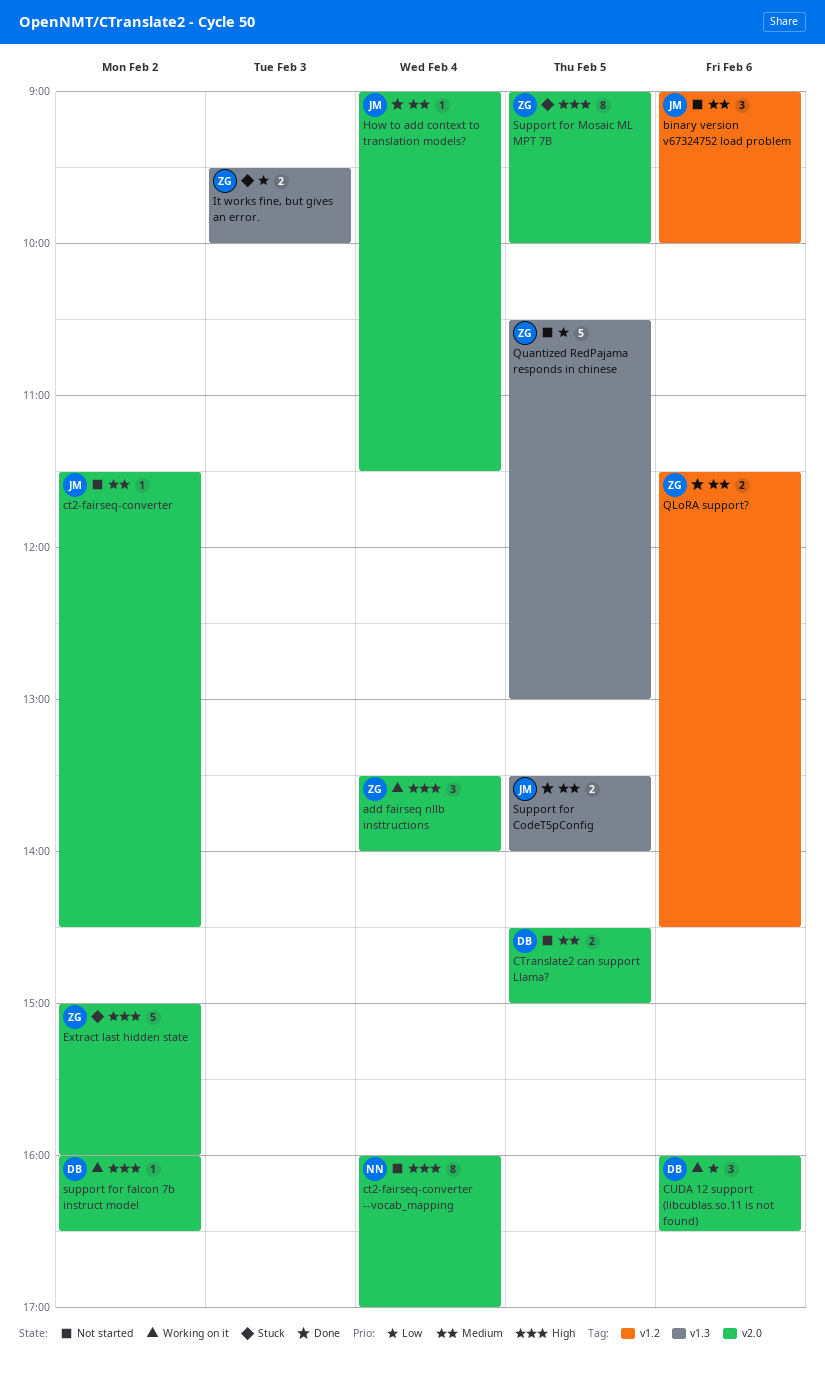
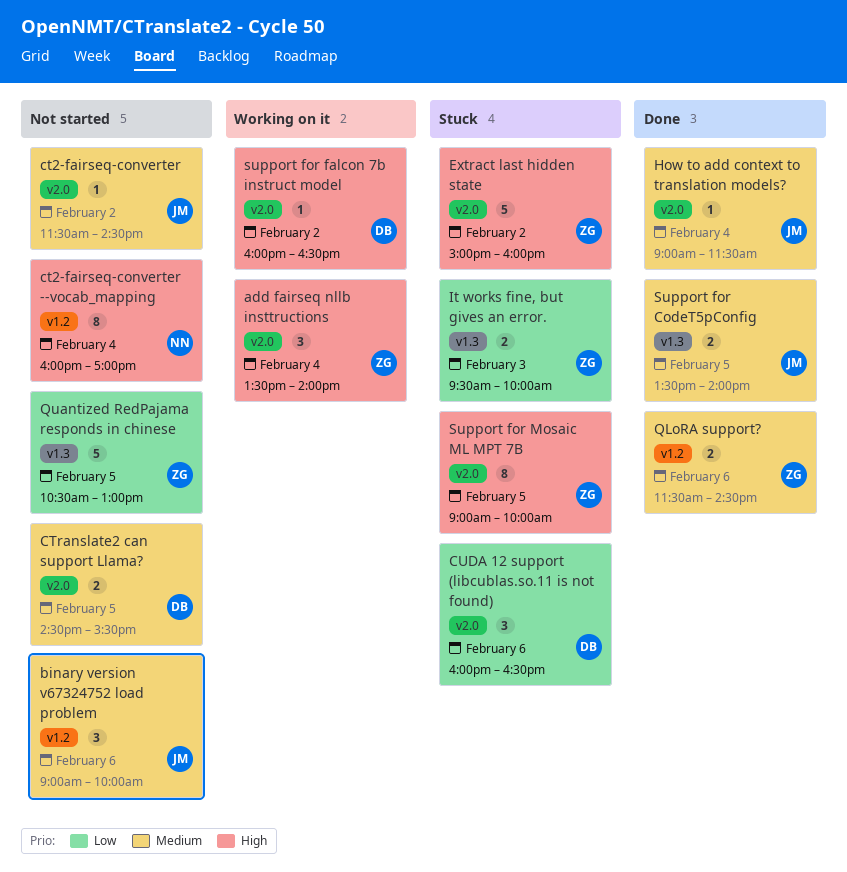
ct2-fairseq-converter --vocab_mapping, label: v2.0 -> v1.2
CTranslate2 can support Llama?, ends: 15:00 -> 15:30
CUDA 12 support (libcublas.so.11 is not found), status: Working on it -> Stuck

